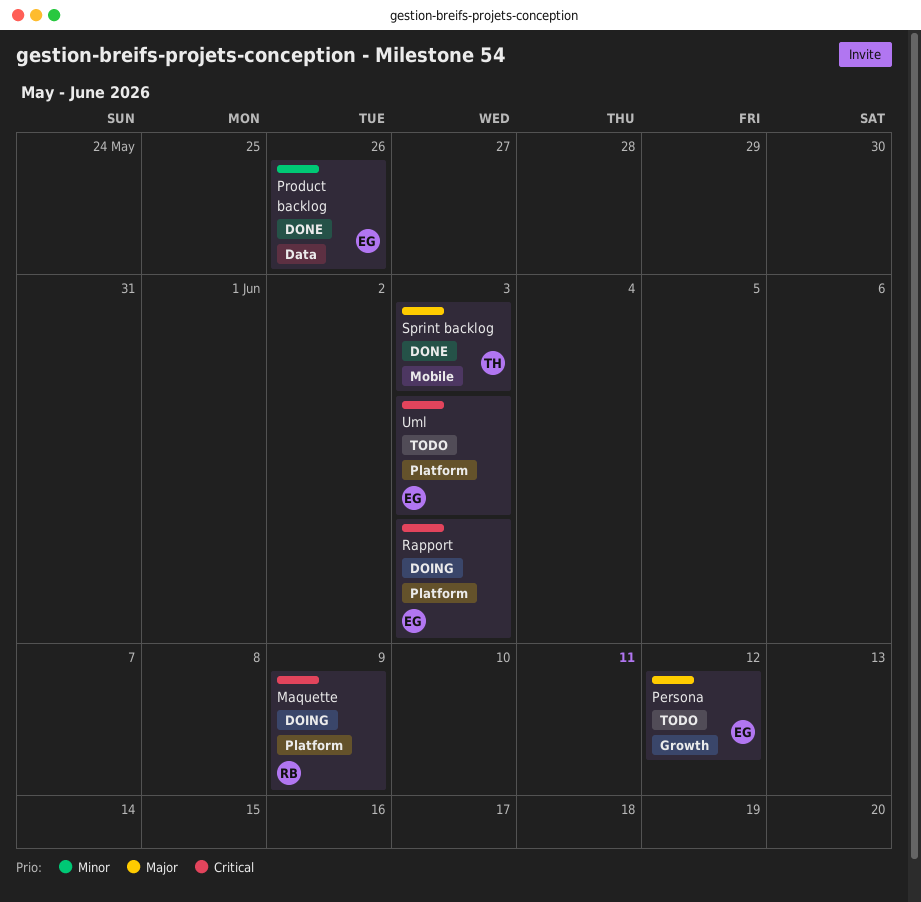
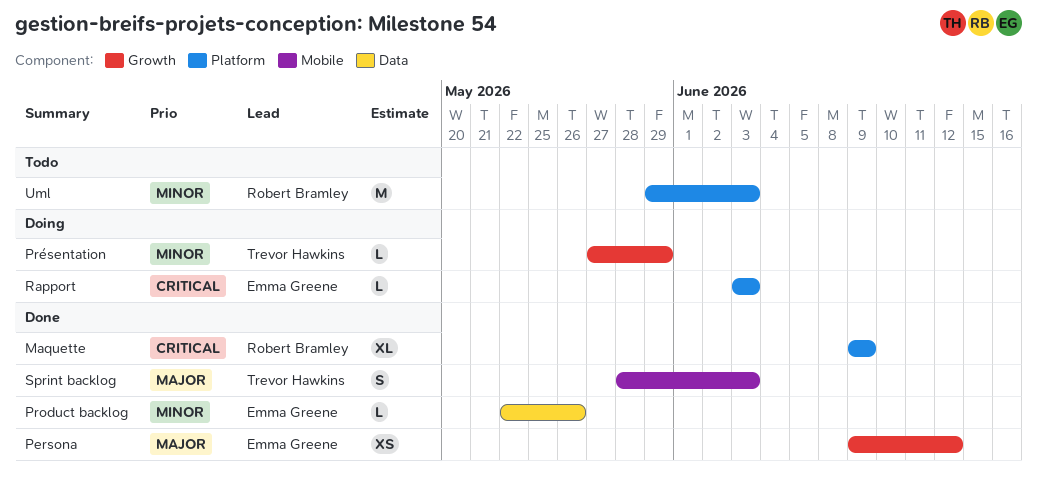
Maquette, status: Doing -> Done
Persona, status: Todo -> Done
Présentation: none -> present
Uml, owner: Emma Greene -> Robert Bramley
Uml, priority: Critical -> Minor

